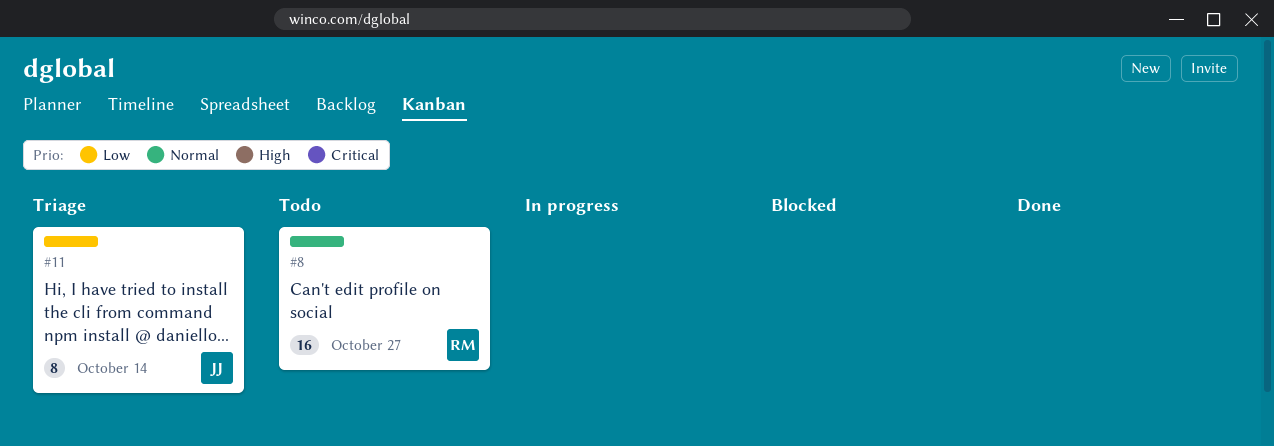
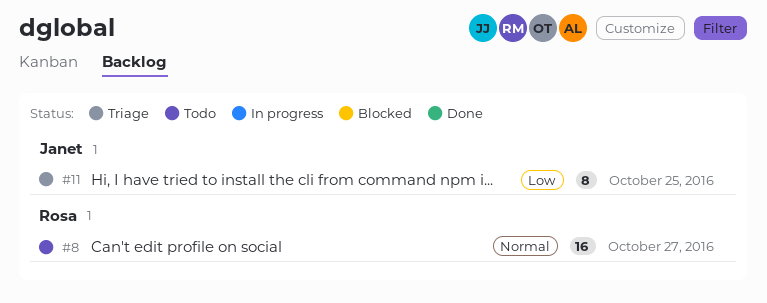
#11, due: Oct 14 -> Oct 25

